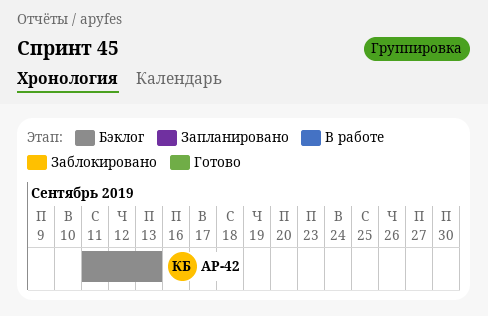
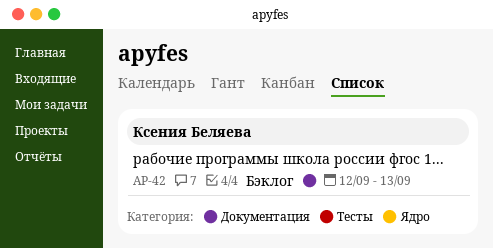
AP-42, start: Sep 11 -> Sep 12

